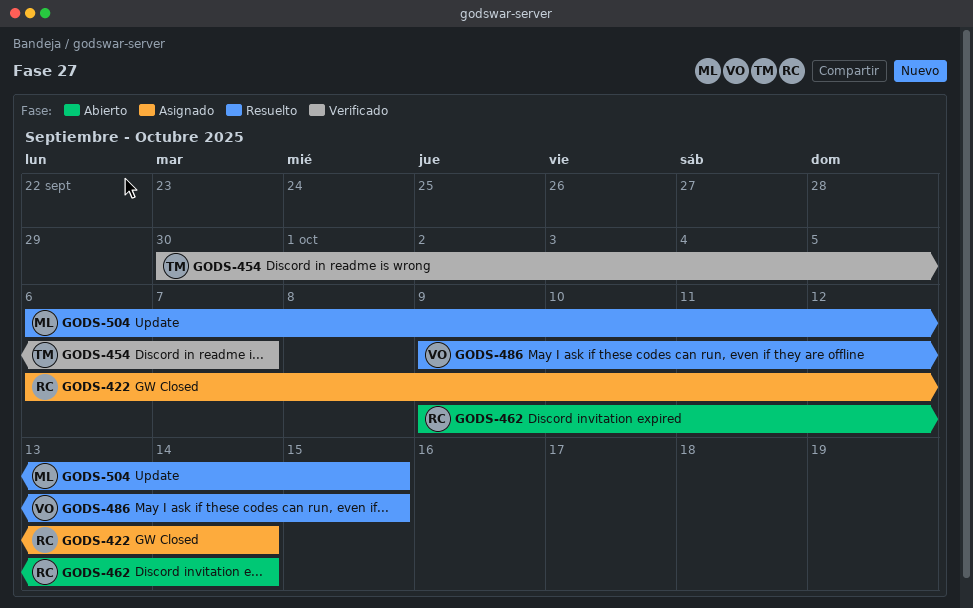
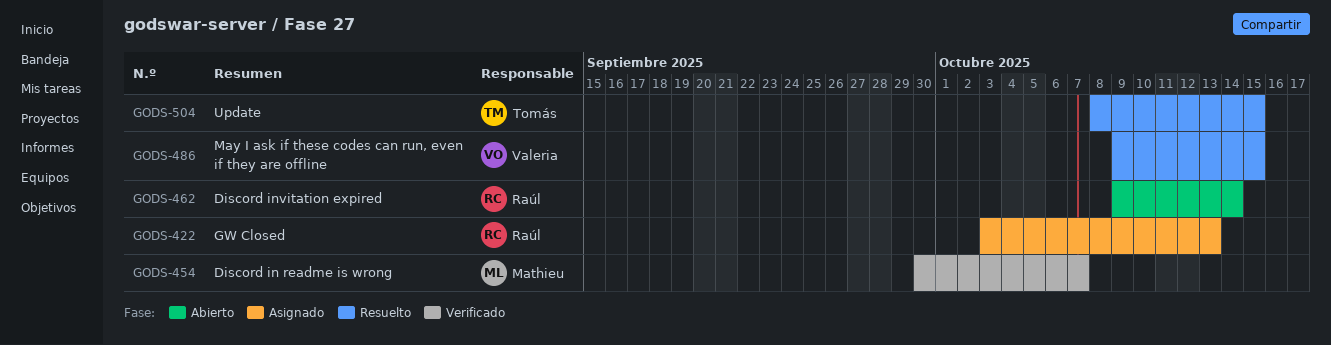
GODS-422, start: Oct 6 -> Oct 3
GODS-422, due: Oct 14 -> Oct 13
GODS-454, owner: Tomás -> Mathieu
GODS-504, owner: Mathieu -> Tomás
GODS-504, start: Oct 6 -> Oct 8

